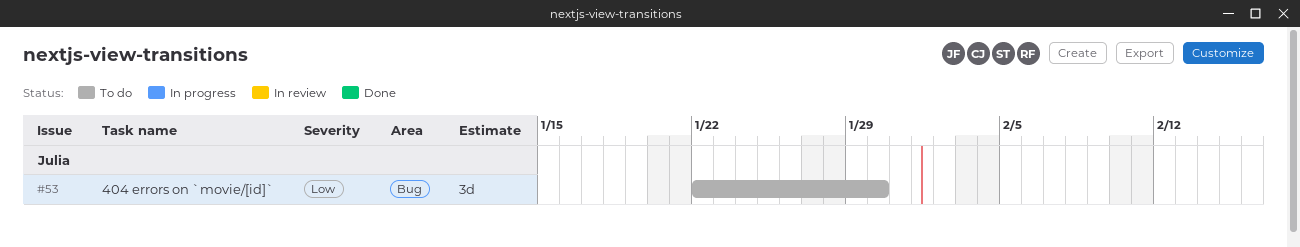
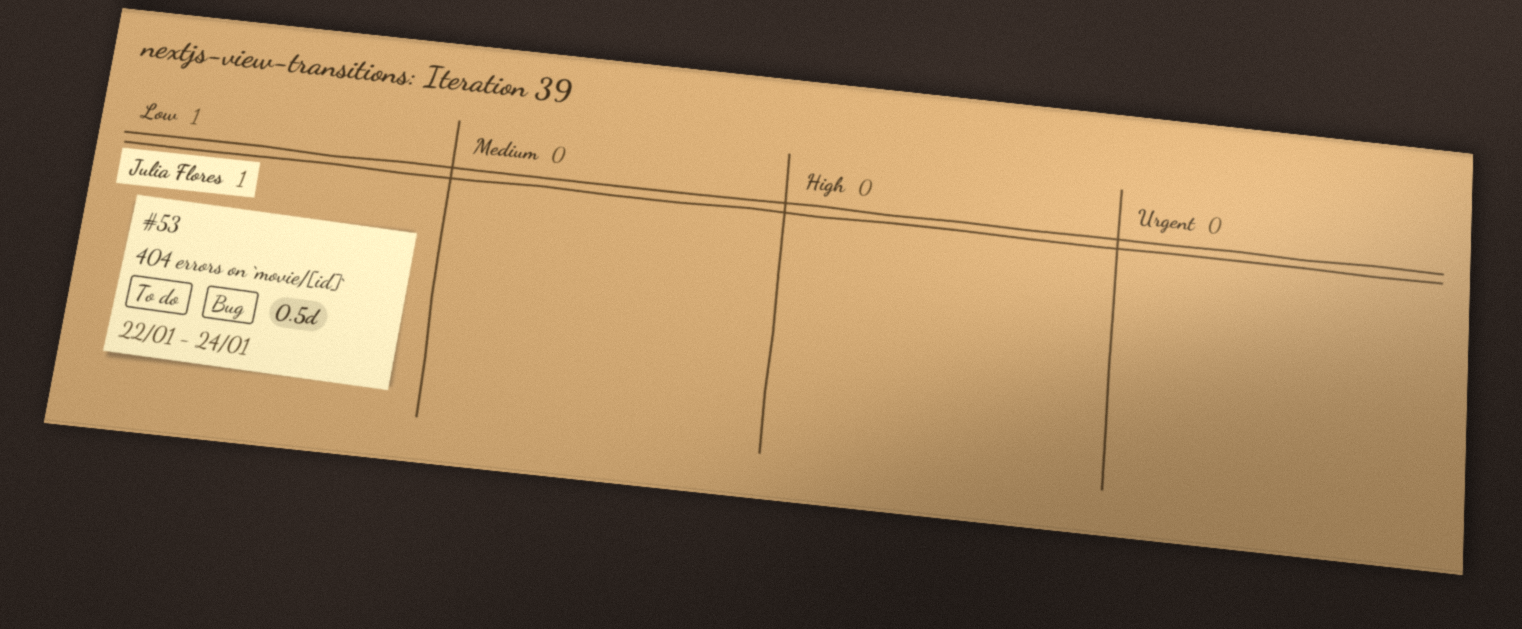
#53, estimate: 3d -> 0.5d
#53, due: Jan 30 -> Jan 24

